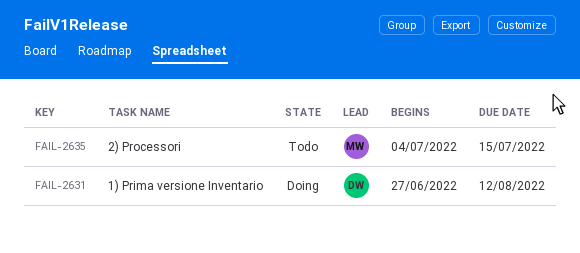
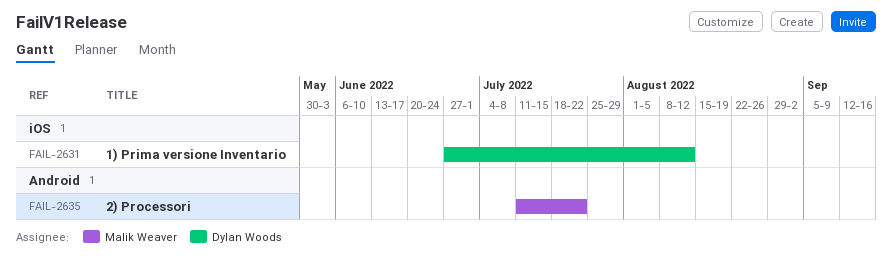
FAIL-2635, start: Jul 4 -> Jul 11
FAIL-2635, due: Jul 15 -> Jul 22

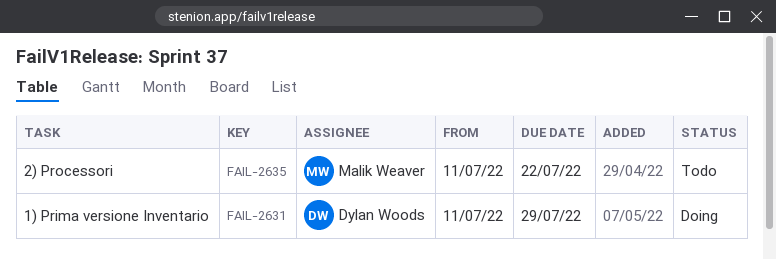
FAIL-2631, start: Jun 27 -> Jul 11
FAIL-2631, due: Aug 12 -> Jul 29

